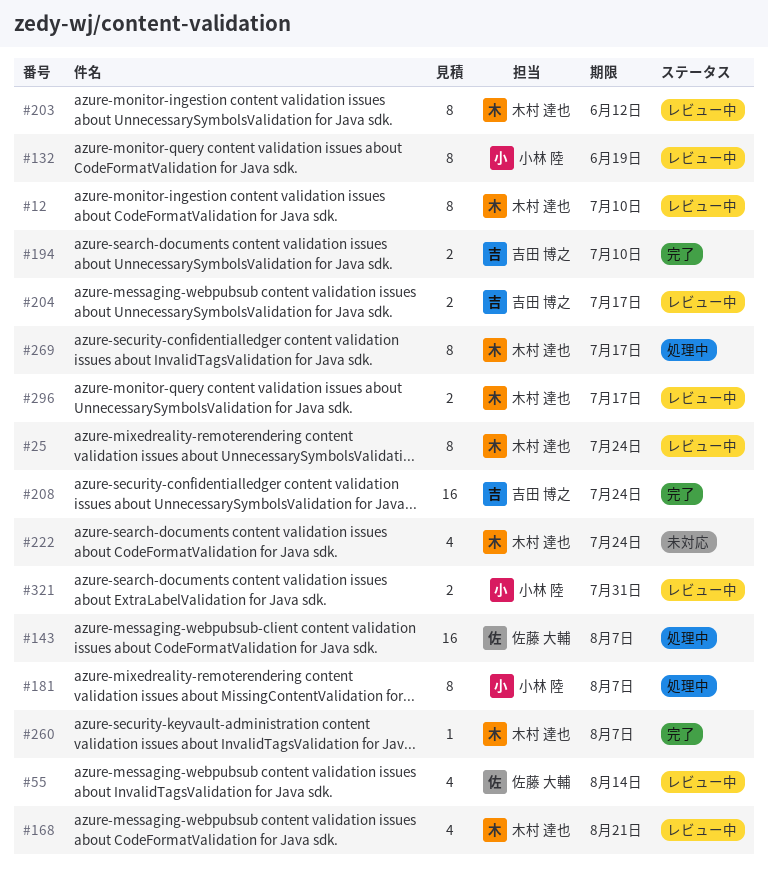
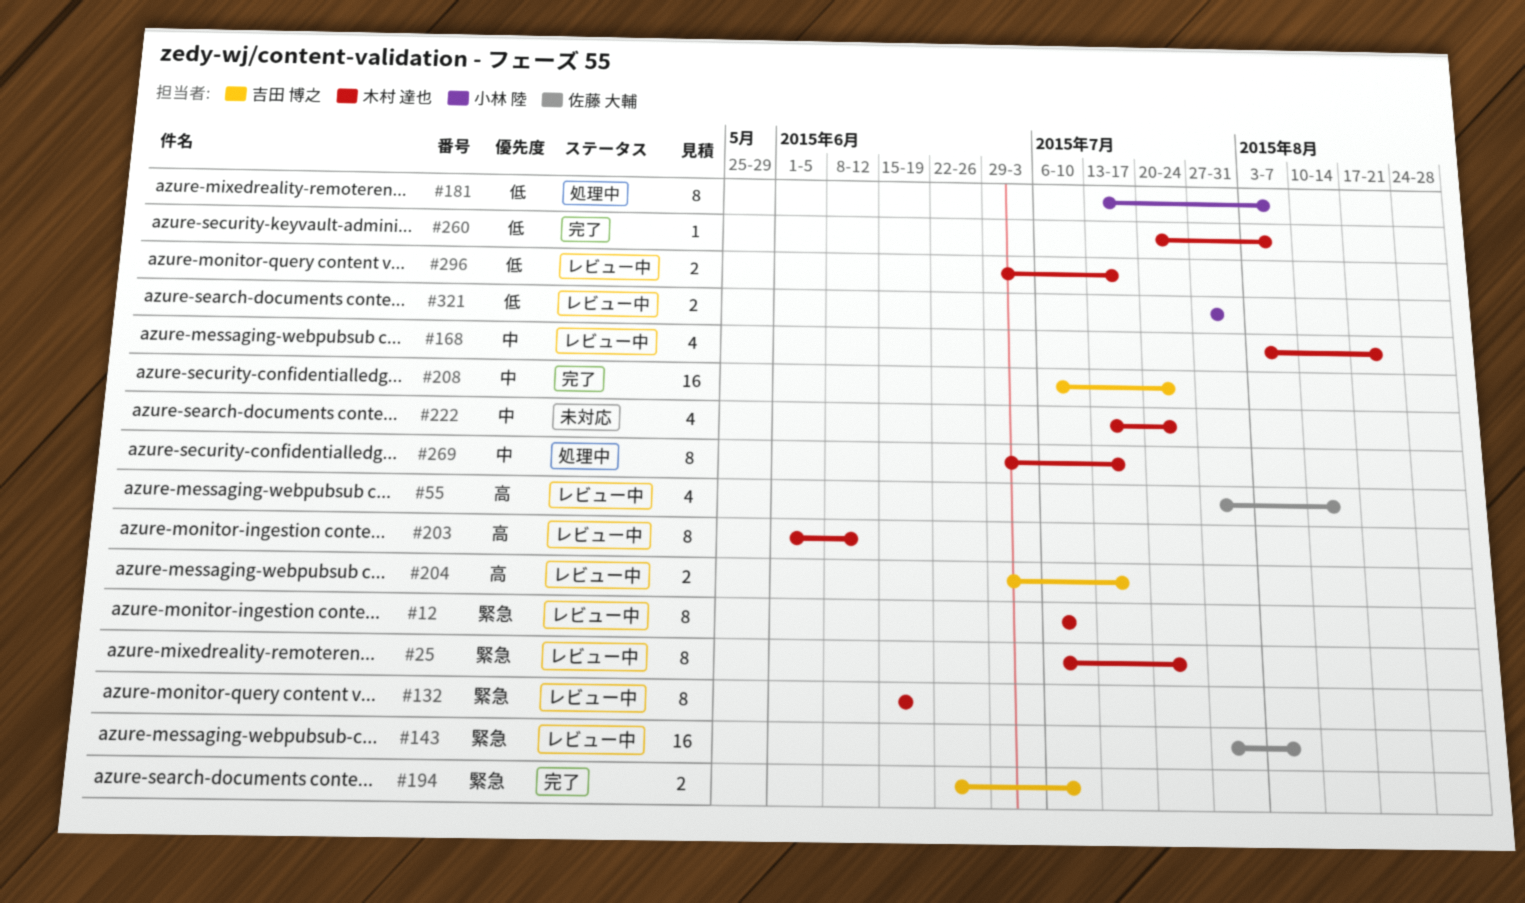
#132, owner: 小林 陸 -> 木村 達也
#143, status: 処理中 -> レビュー中

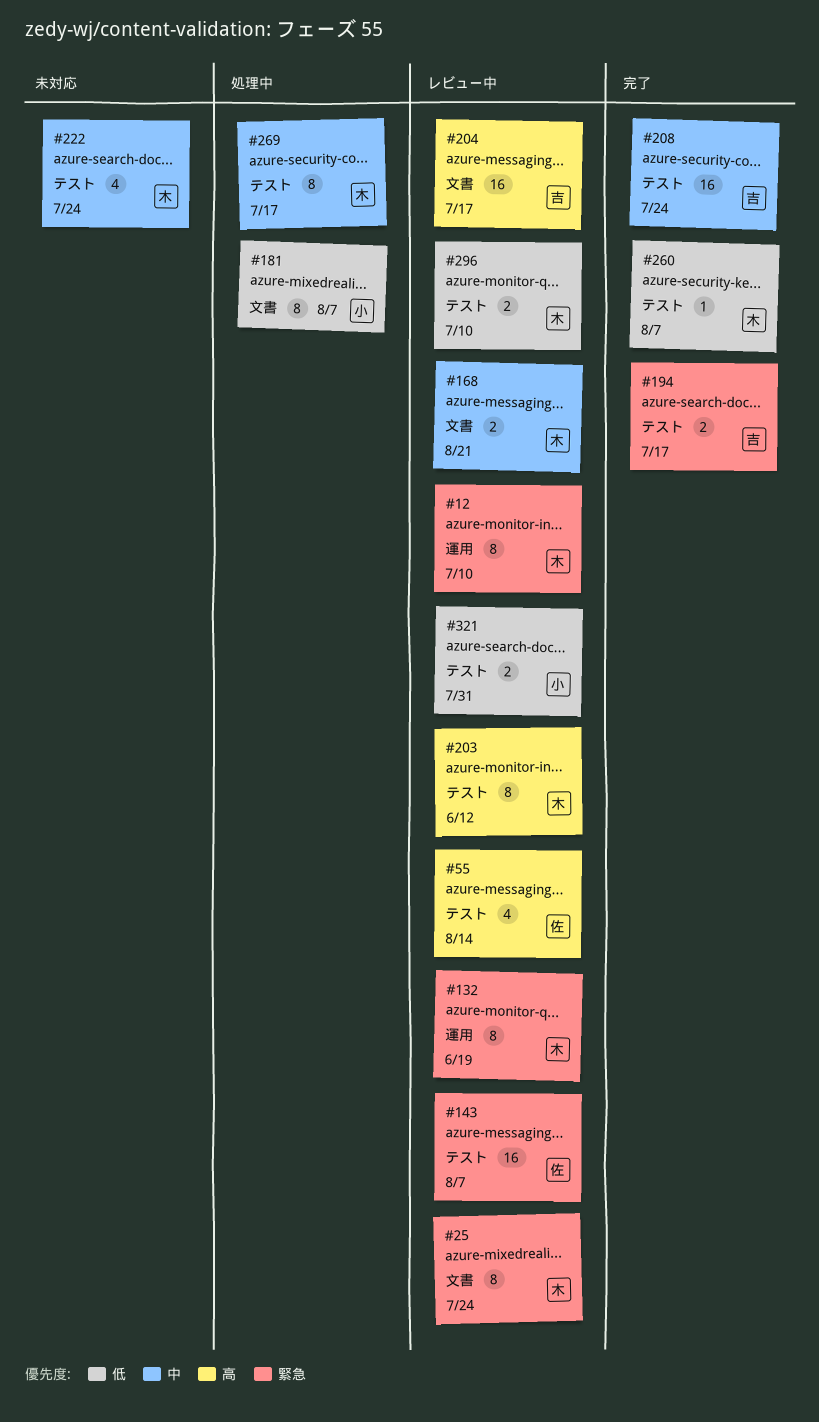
#168, estimate: 4 -> 2
#194, due: Jul 10 -> Jul 17
#204, estimate: 2 -> 16
#296, due: Jul 17 -> Jul 10

